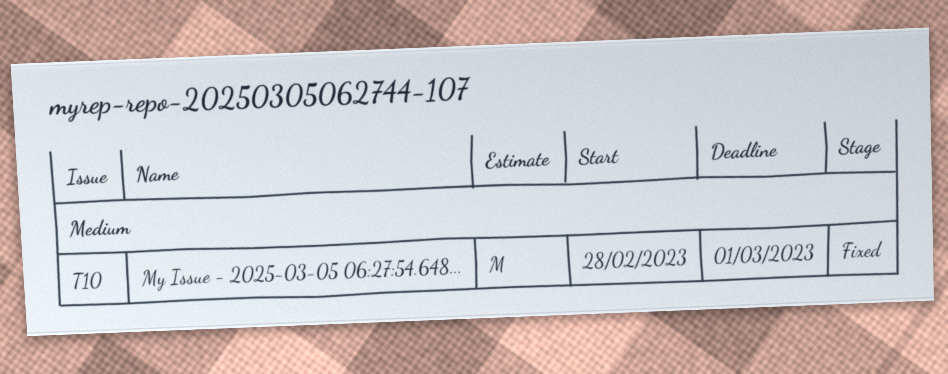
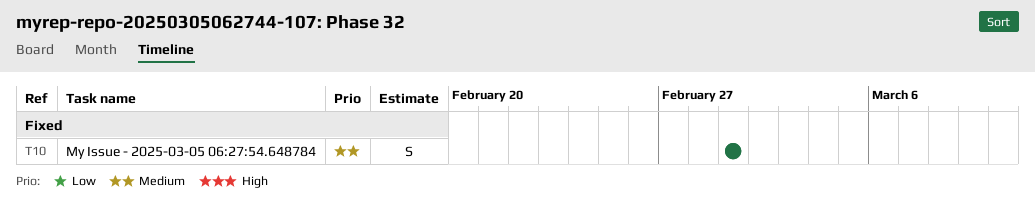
T10, estimate: M -> S
T10, start: Feb 28 -> Mar 1

